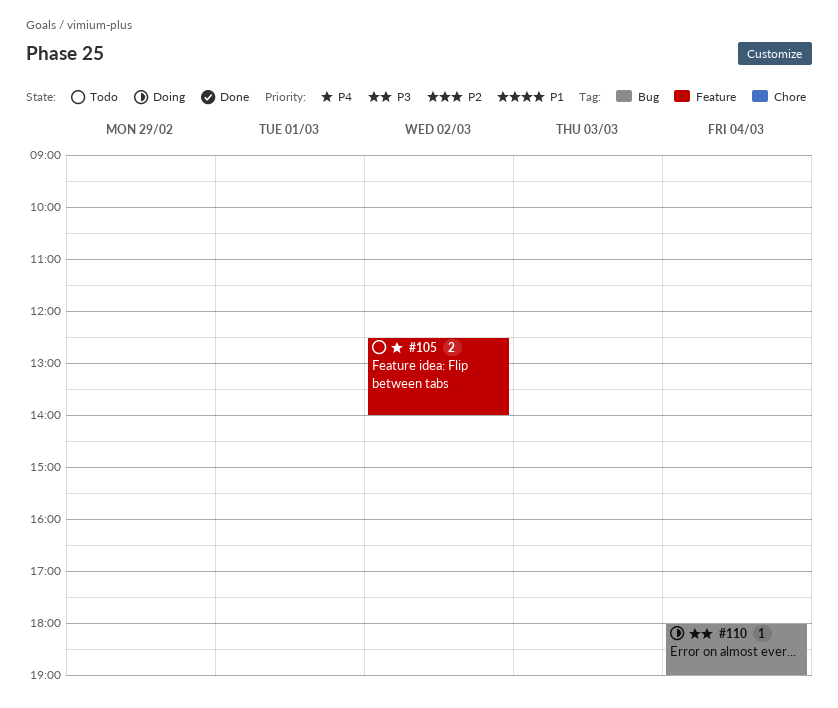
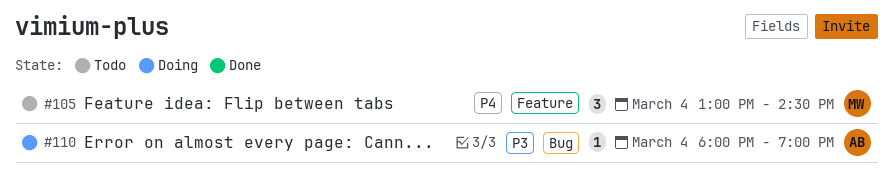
#105, estimate: 2 -> 3
#105, day: Mar 2 -> Mar 4
#105, begins: 12:30 -> 13:00
#105, ends: 14:00 -> 14:30

